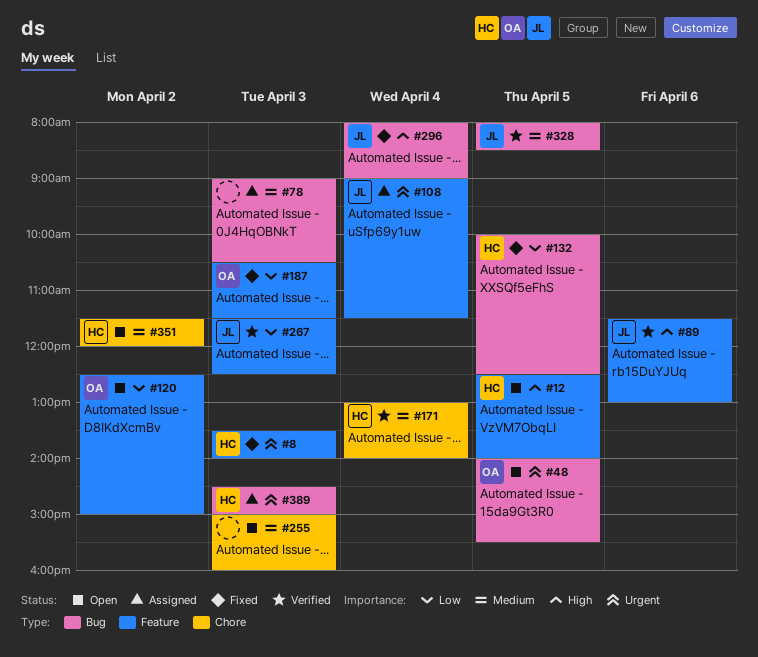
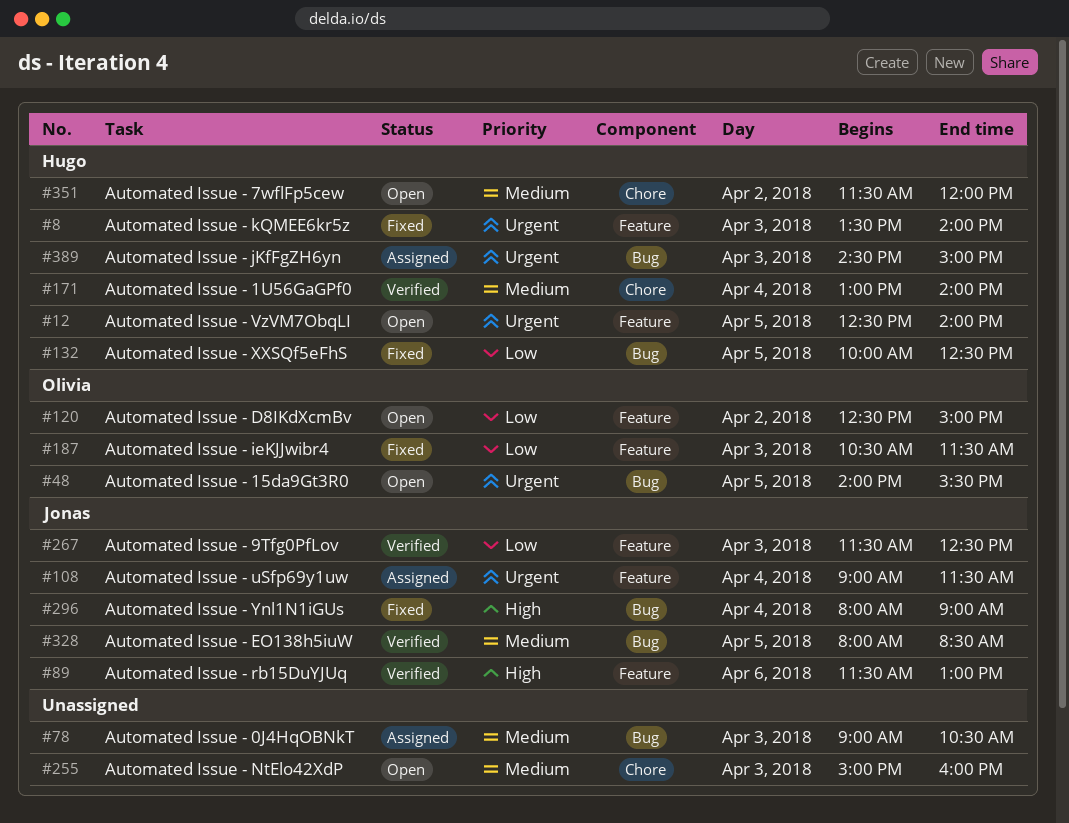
#12, priority: High -> Urgent

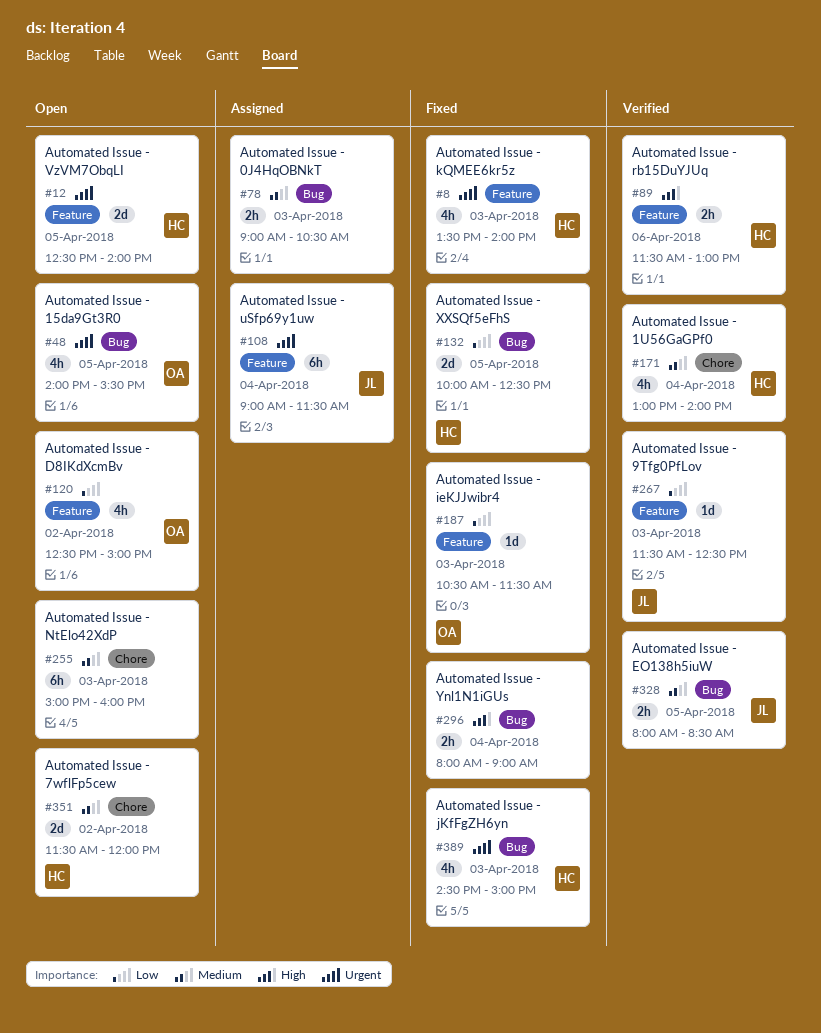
#89, owner: Jonas -> Hugo
#296, owner: Jonas -> none
#389, status: Assigned -> Fixed

